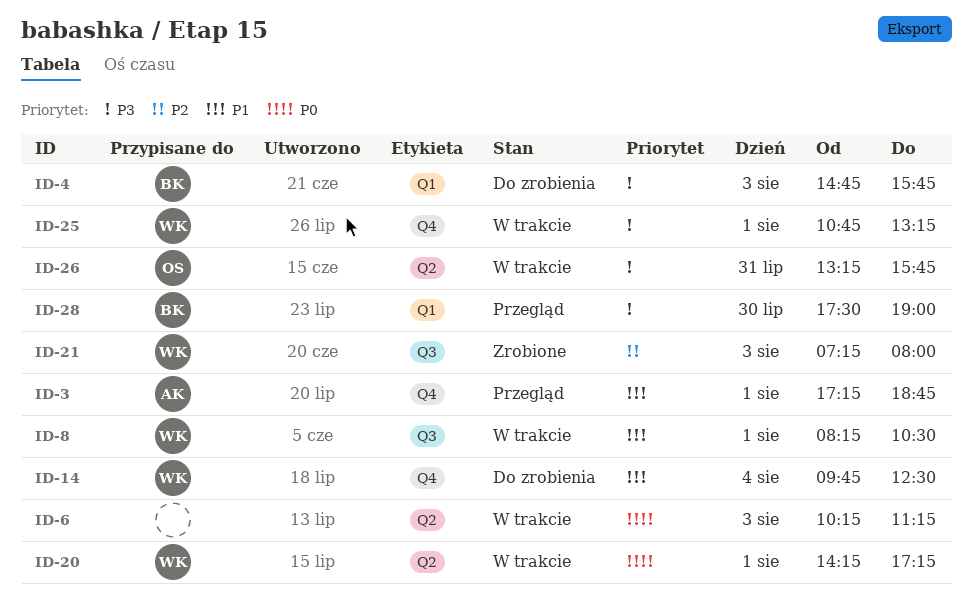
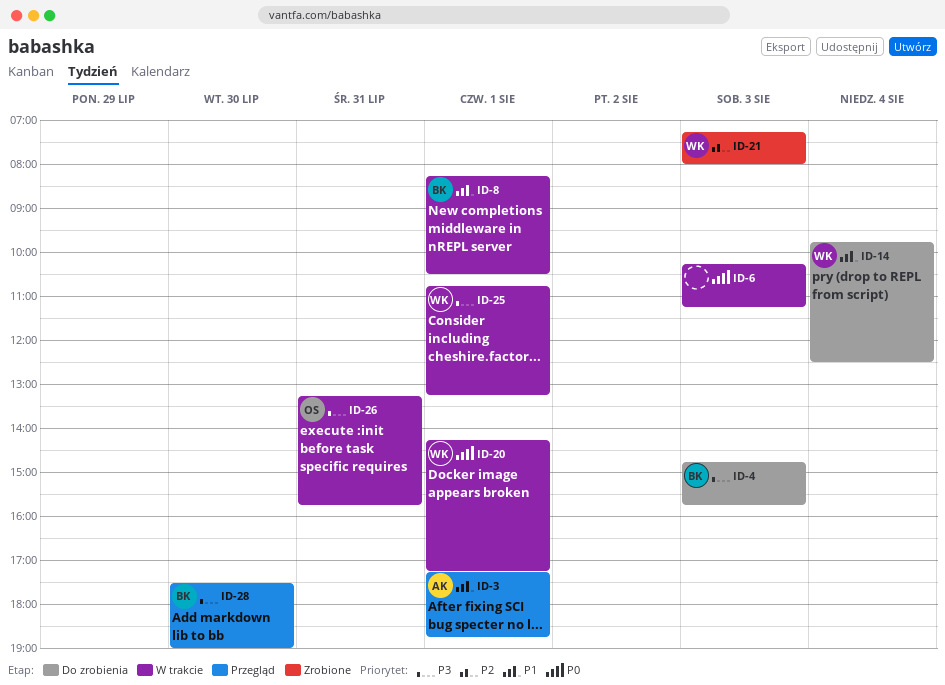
ID-8, owner: WK -> BK

